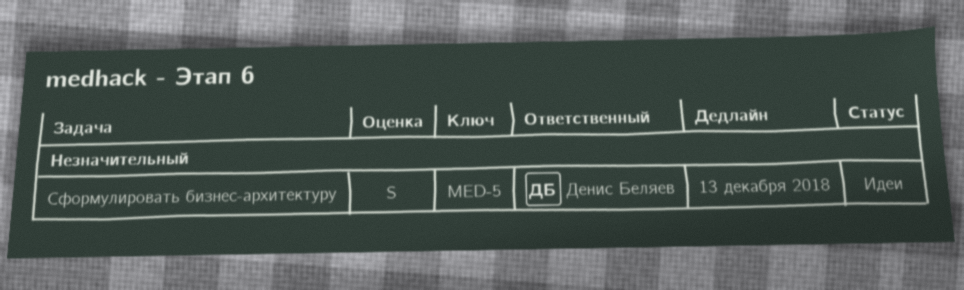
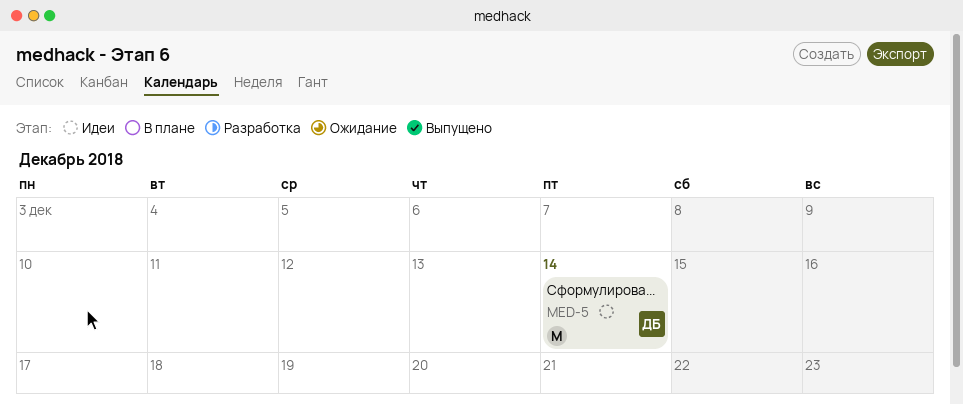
MED-5, estimate: S -> M
MED-5, due: Dec 13 -> Dec 14

